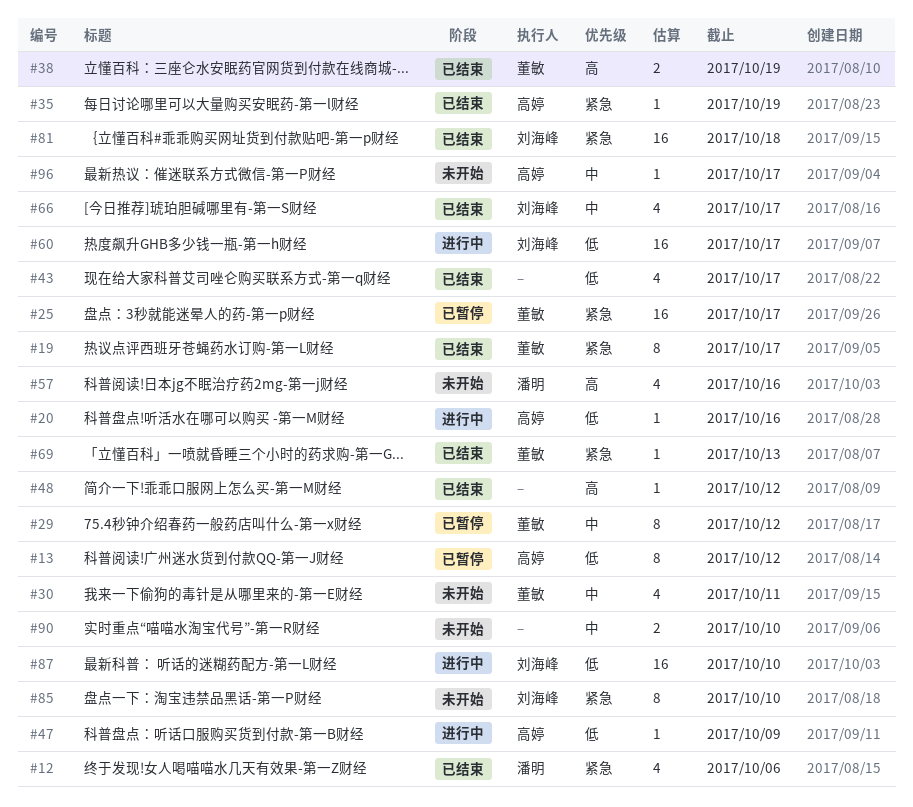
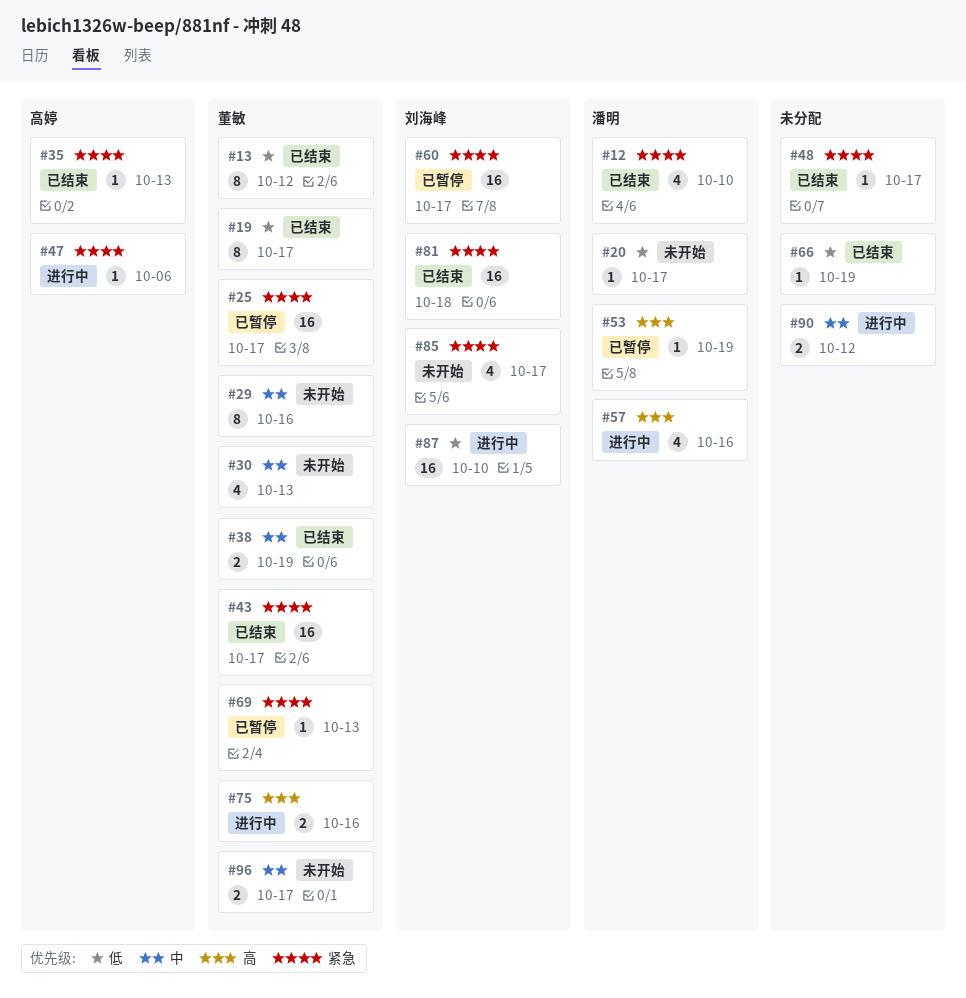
#12, due: Oct 6 -> Oct 10
#13, status: 已暂停 -> 已结束
#13, owner: 高婷 -> 董敏
#19, priority: 紧急 -> 低
#20, status: 进行中 -> 未开始
#20, owner: 高婷 -> 潘明
#20, due: Oct 16 -> Oct 17
#29, status: 已暂停 -> 未开始
#29, due: Oct 12 -> Oct 16
#30, due: Oct 11 -> Oct 13
#35, due: Oct 19 -> Oct 13
#38, priority: 高 -> 中
#43, owner: none -> 董敏
#43, priority: 低 -> 紧急
#43, estimate: 4 -> 16
#47, priority: 低 -> 紧急
#47, due: Oct 9 -> Oct 6
#48, priority: 高 -> 紧急
#48, due: Oct 12 -> Oct 17
#53: none -> present
#57, status: 未开始 -> 进行中
#60, status: 进行中 -> 已暂停
#60, priority: 低 -> 紧急
#66, owner: 刘海峰 -> none
#66, priority: 中 -> 低
#66, estimate: 4 -> 1
#66, due: Oct 17 -> Oct 19
#69, status: 已结束 -> 已暂停
#75: none -> present
#85, estimate: 8 -> 4
#85, due: Oct 10 -> Oct 17
#90, status: 未开始 -> 进行中
#90, due: Oct 10 -> Oct 12
#96, owner: 高婷 -> 董敏
#96, estimate: 1 -> 2

